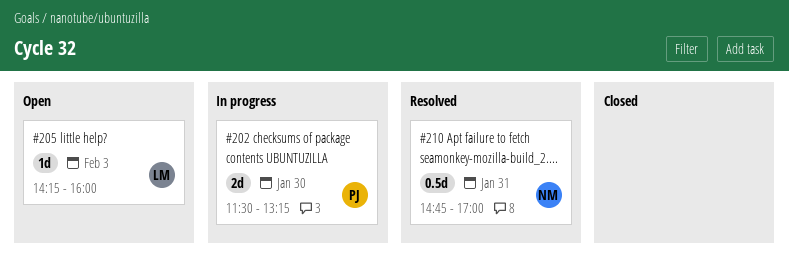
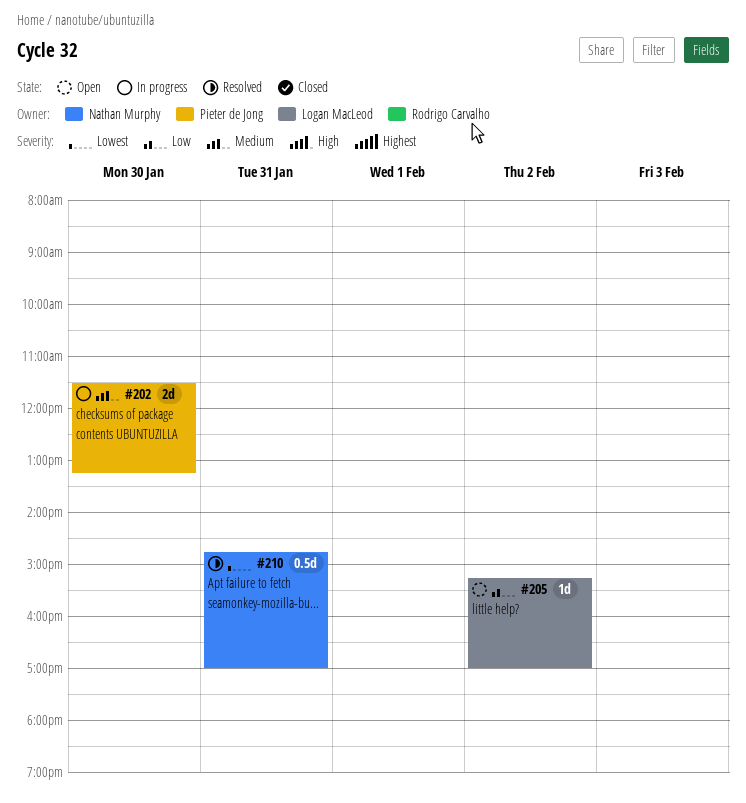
#205, day: Feb 3 -> Feb 2
#205, begins: 14:15 -> 15:15
#205, ends: 16:00 -> 17:00

